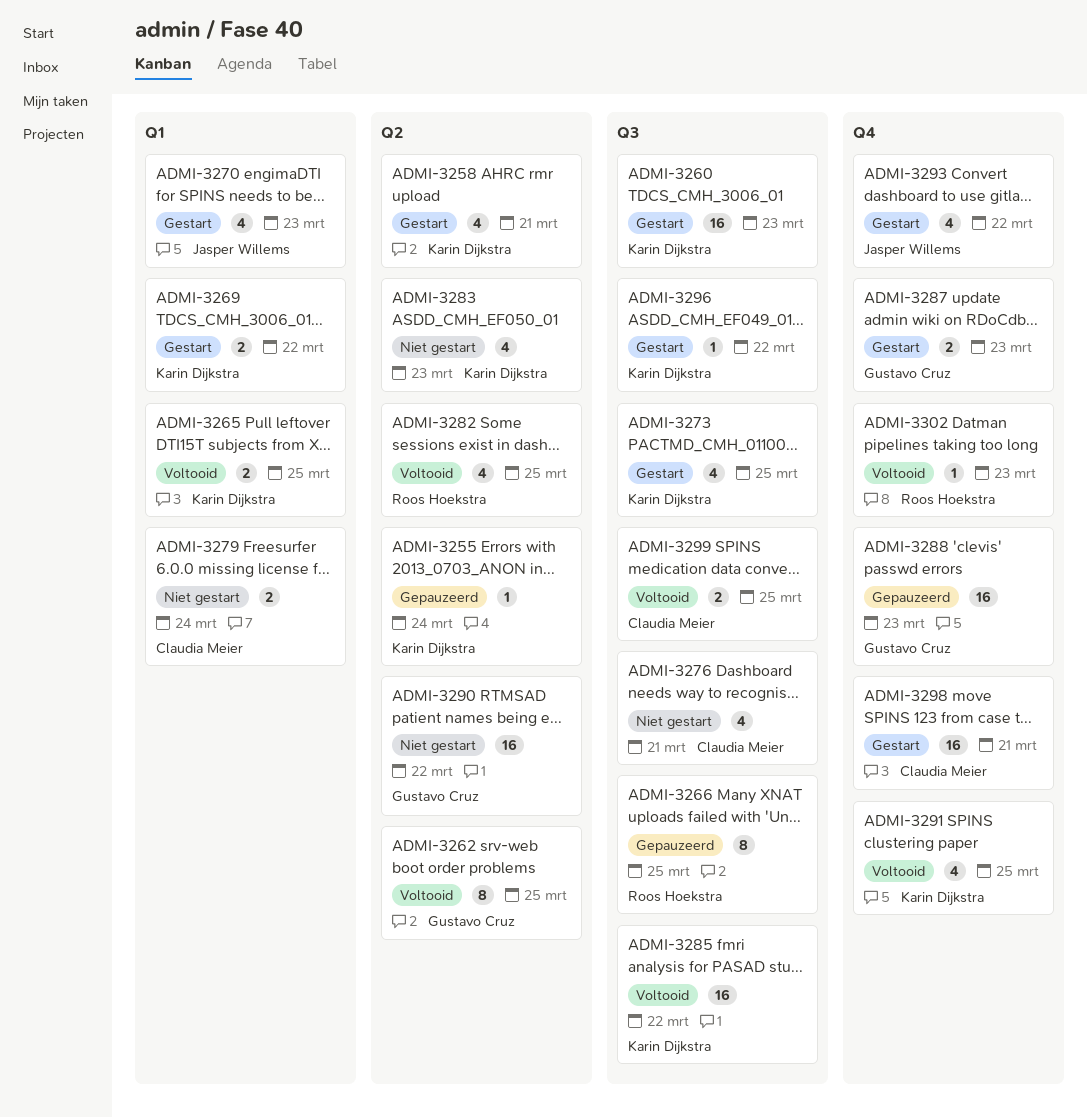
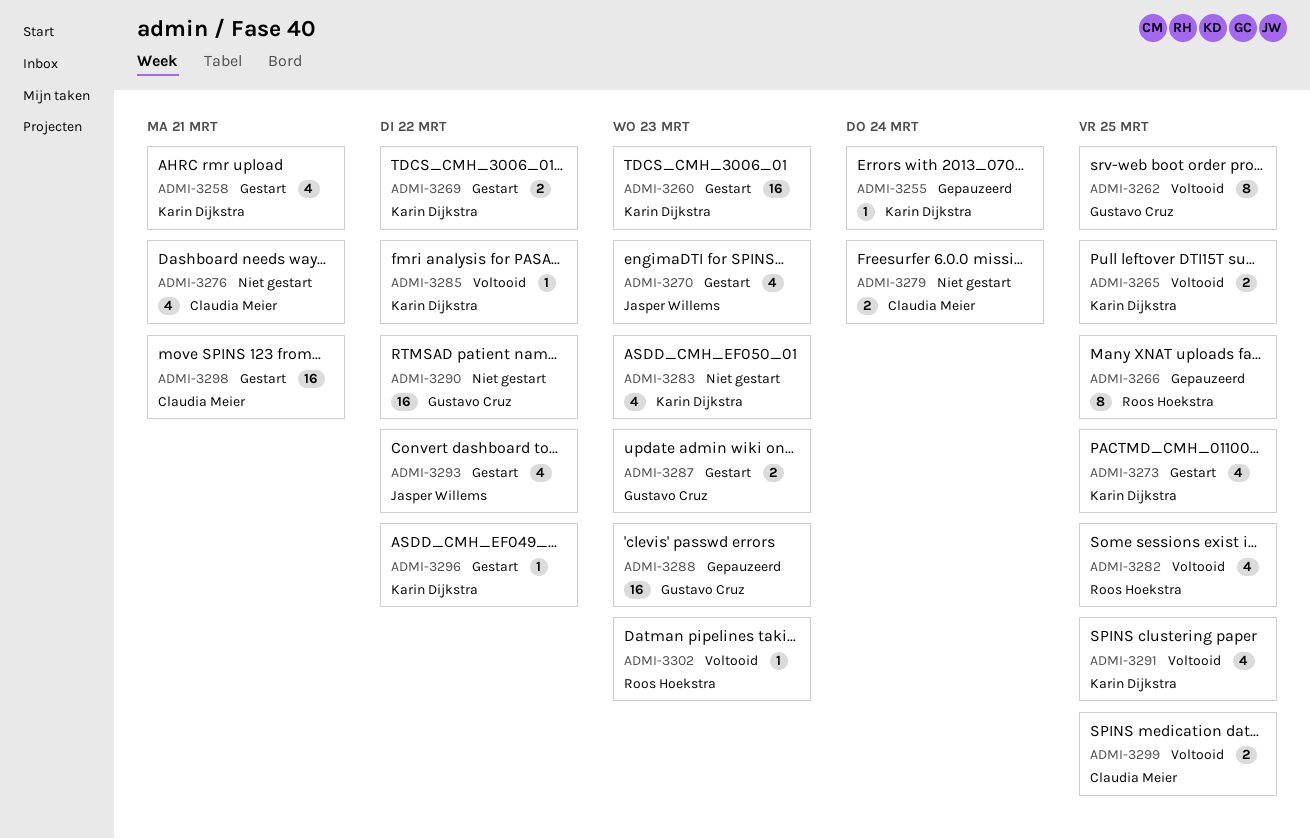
ADMI-3285, estimate: 16 -> 1

